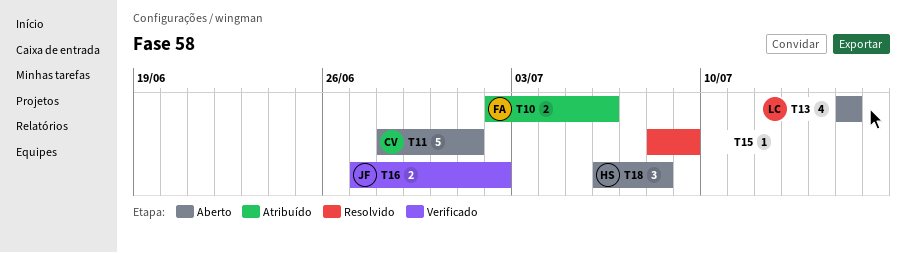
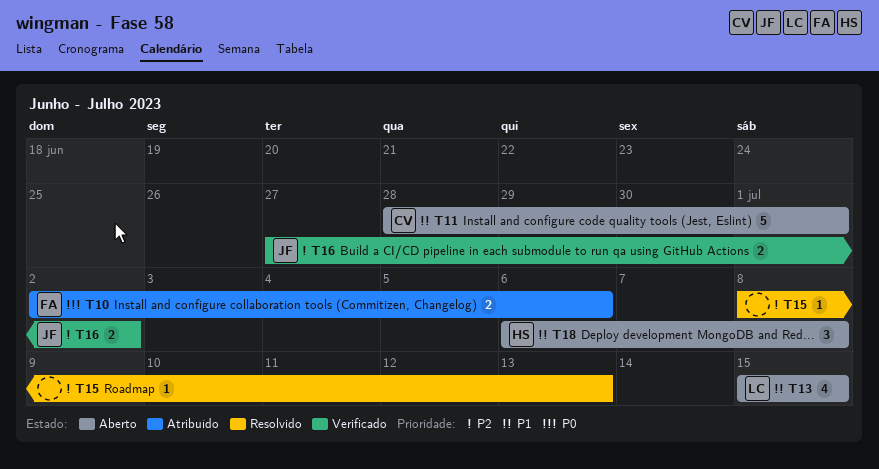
T15, due: Jul 9 -> Jul 13

